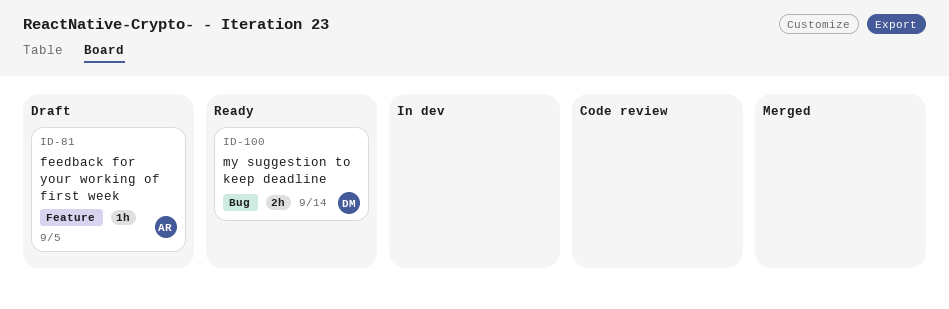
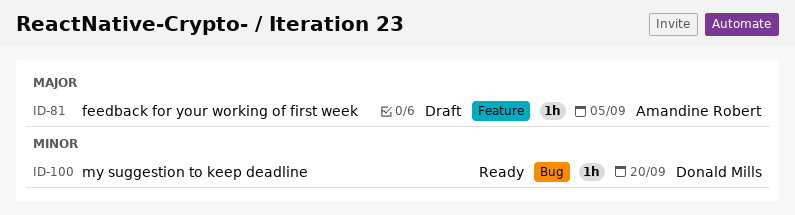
ID-100, estimate: 2h -> 1h
ID-100, due: Sep 14 -> Sep 20

